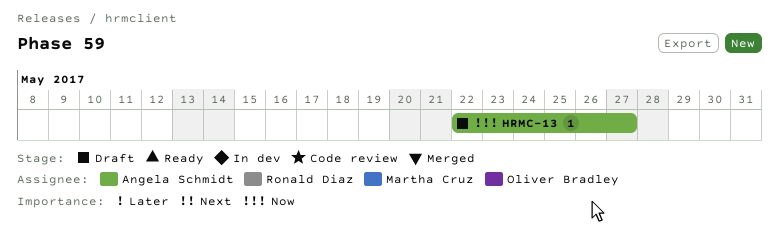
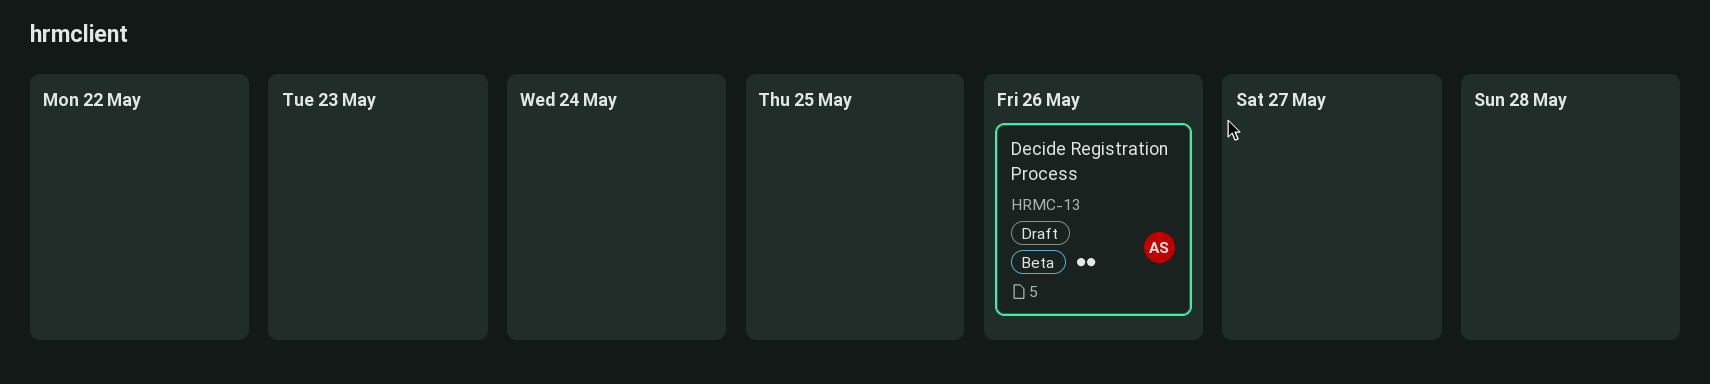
HRMC-13, estimate: 1 -> 2
HRMC-13, due: May 27 -> May 26

